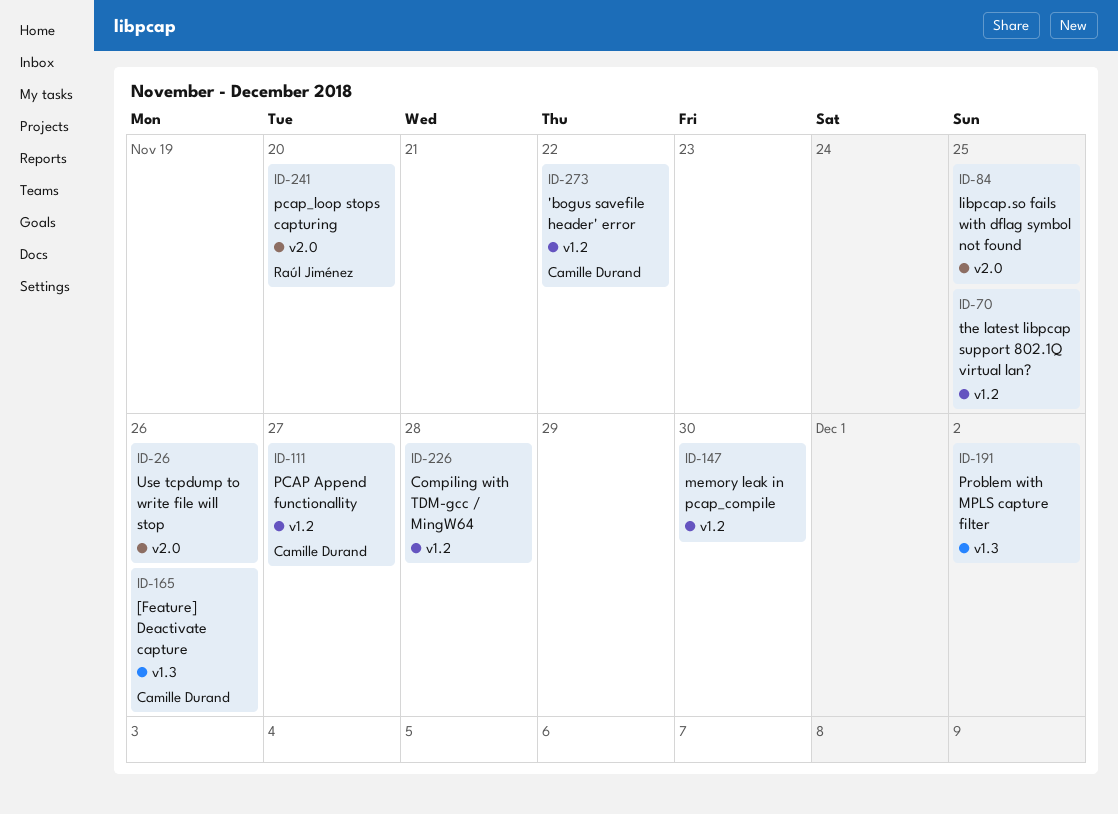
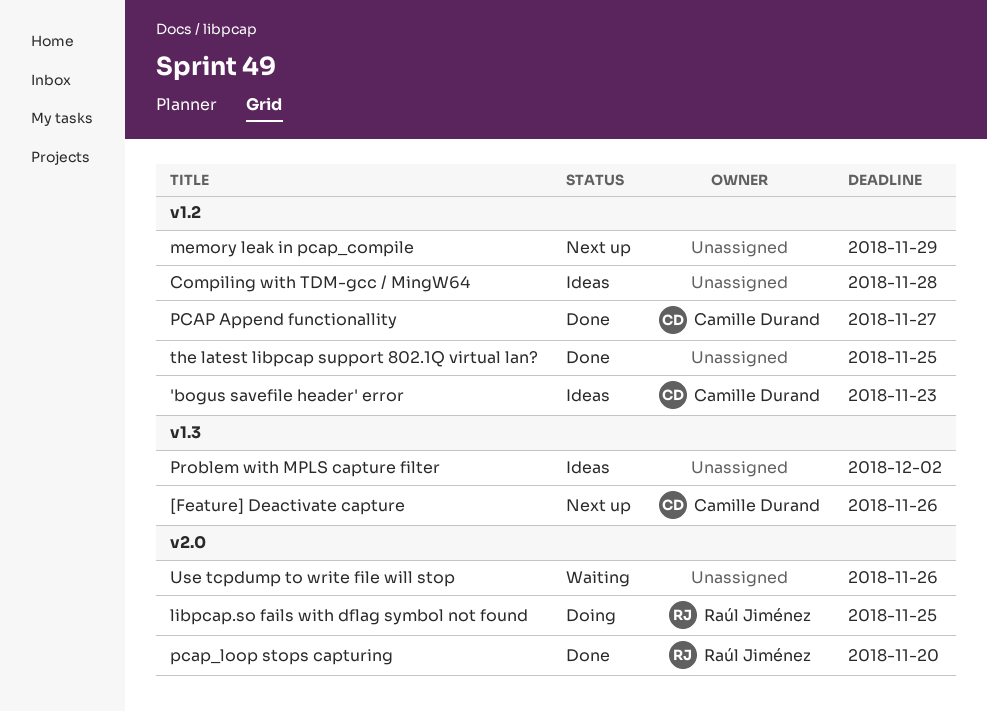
'bogus savefile header' error, due: Nov 22 -> Nov 23
libpcap.so fails with dflag symbol not found, owner: none -> Raúl Jiménez
memory leak in pcap_compile, due: Nov 30 -> Nov 29

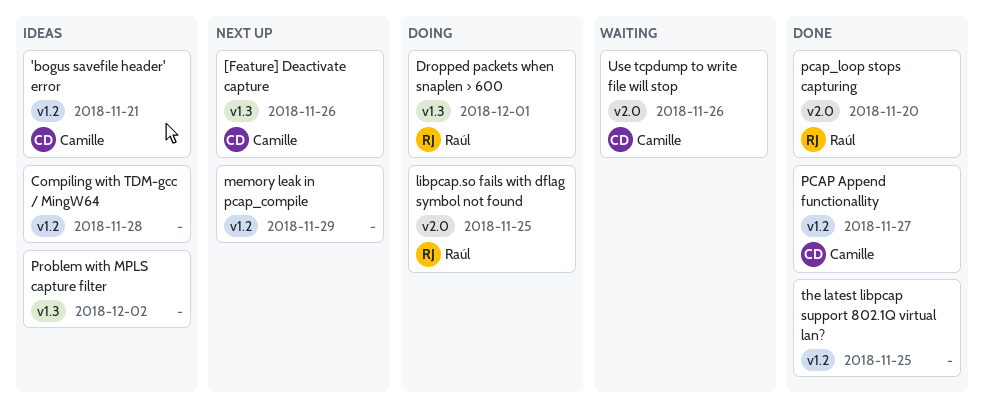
'bogus savefile header' error, due: Nov 23 -> Nov 21
Dropped packets when snaplen > 600: none -> present
Use tcpdump to write file will stop, owner: none -> Camille Durand

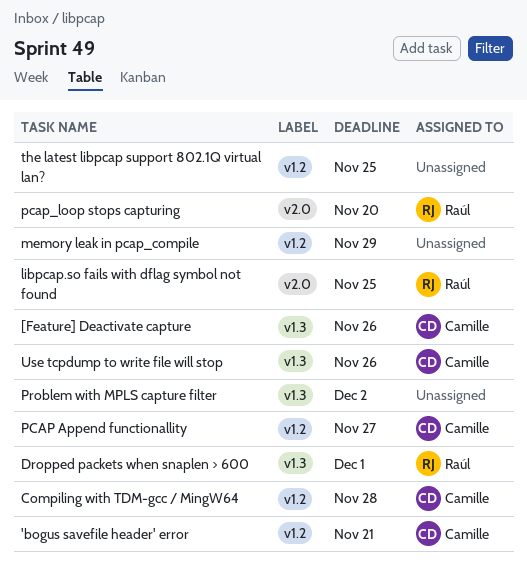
Compiling with TDM-gcc / MingW64, owner: none -> Camille
Use tcpdump to write file will stop, label: v2.0 -> v1.3

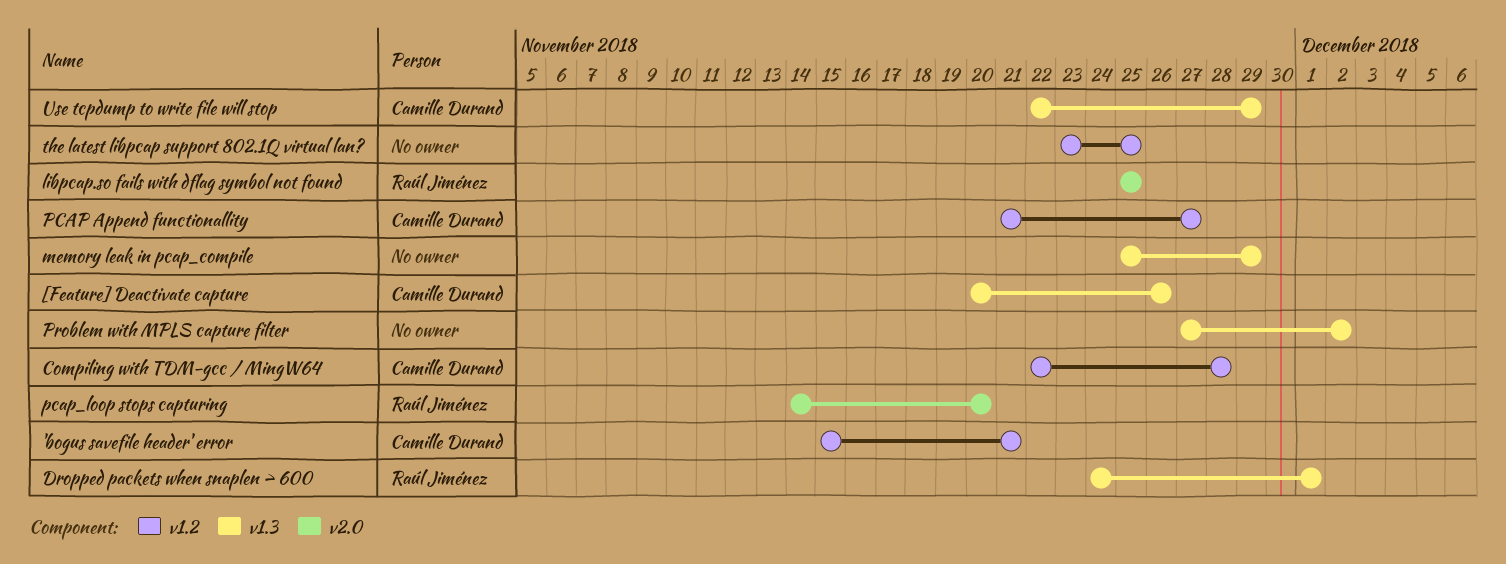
memory leak in pcap_compile, label: v1.2 -> v1.3
Use tcpdump to write file will stop, due: Nov 26 -> Nov 29

